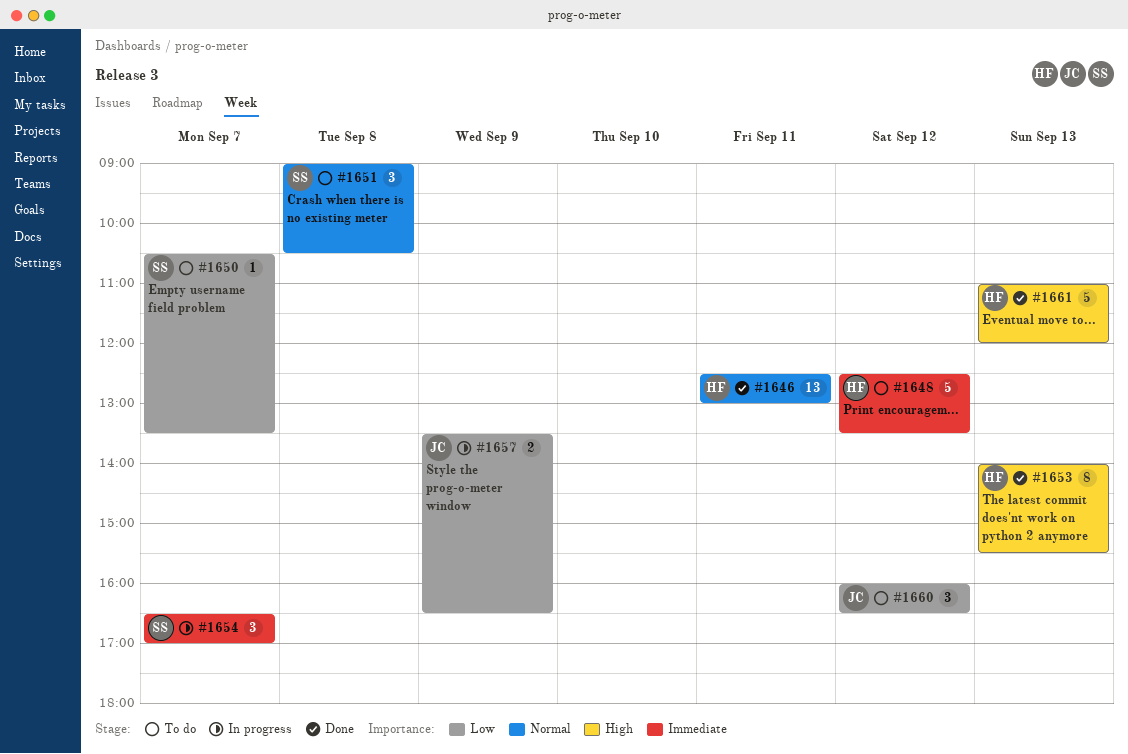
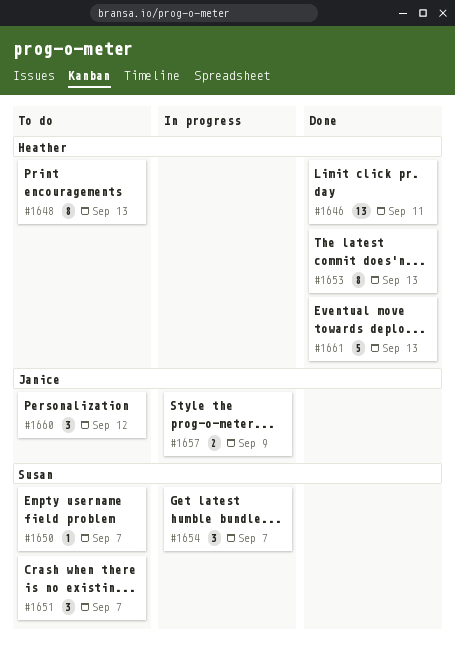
#1648, estimate: 5 -> 8
#1648, day: Sep 12 -> Sep 13
#1651, day: Sep 8 -> Sep 7

